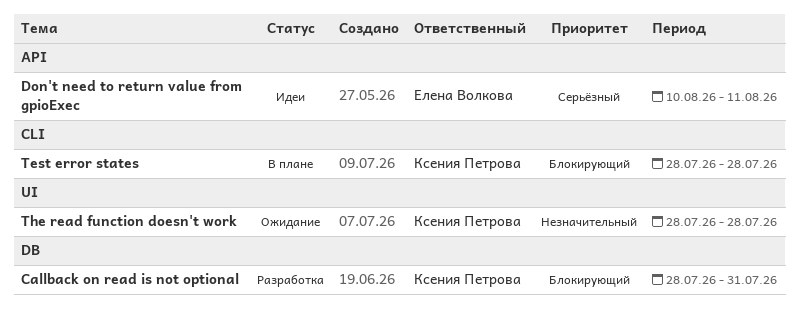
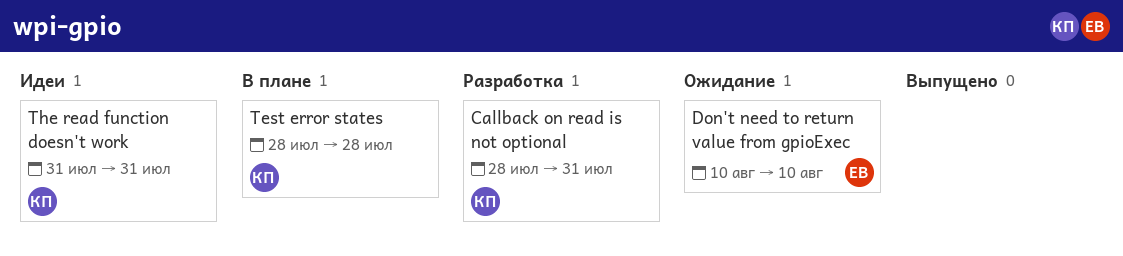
Don't need to return value from gpioExec, status: Идеи -> Ожидание
Don't need to return value from gpioExec, due: Aug 11 -> Aug 10
The read function doesn't work, status: Ожидание -> Идеи
The read function doesn't work, start: Jul 28 -> Jul 31
The read function doesn't work, due: Jul 28 -> Jul 31

